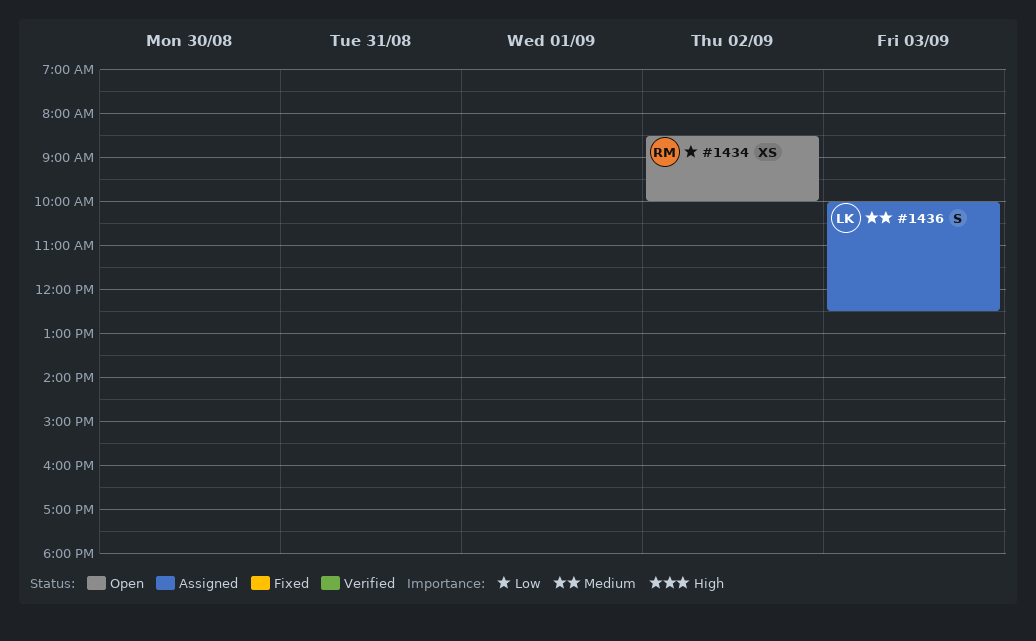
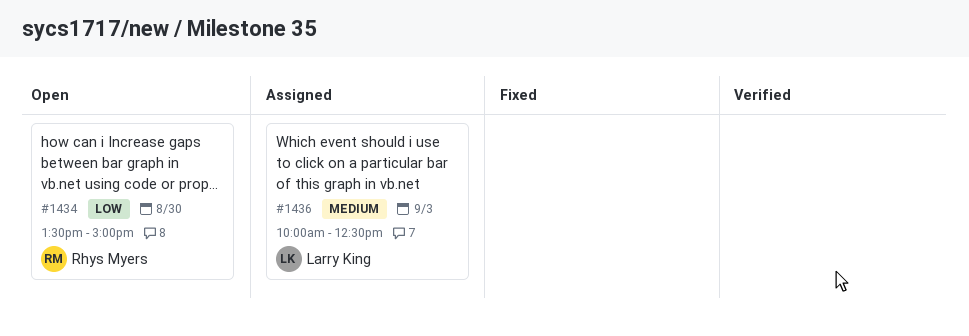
#1434, day: Sep 2 -> Aug 30
#1434, begins: 08:30 -> 13:30
#1434, ends: 10:00 -> 15:00

